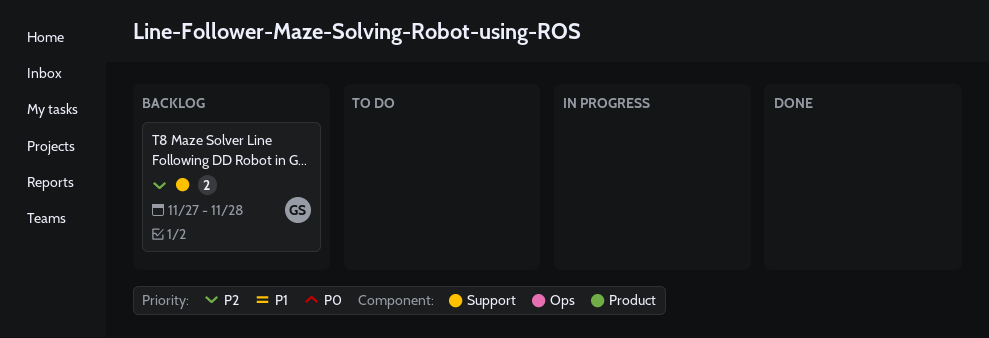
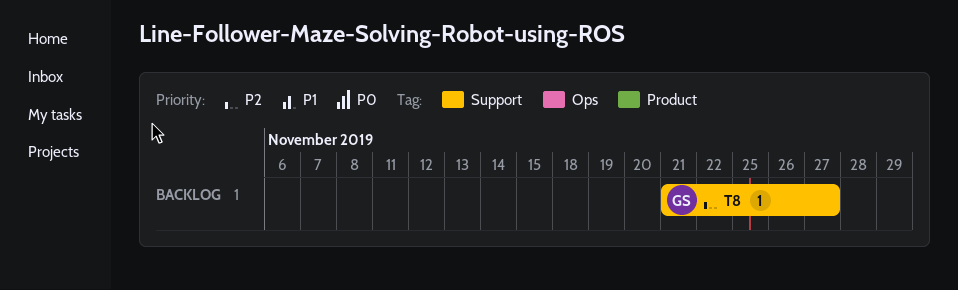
T8, estimate: 2 -> 1
T8, start: Nov 27 -> Nov 21
T8, due: Nov 28 -> Nov 27

